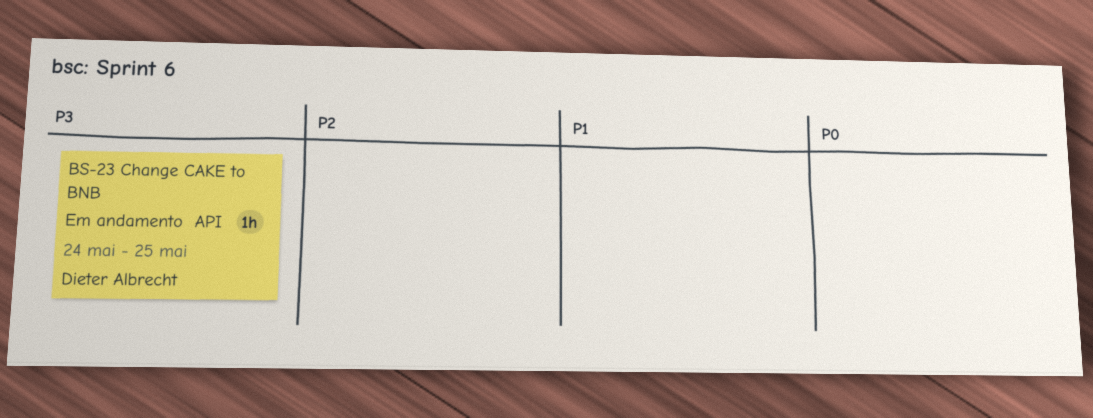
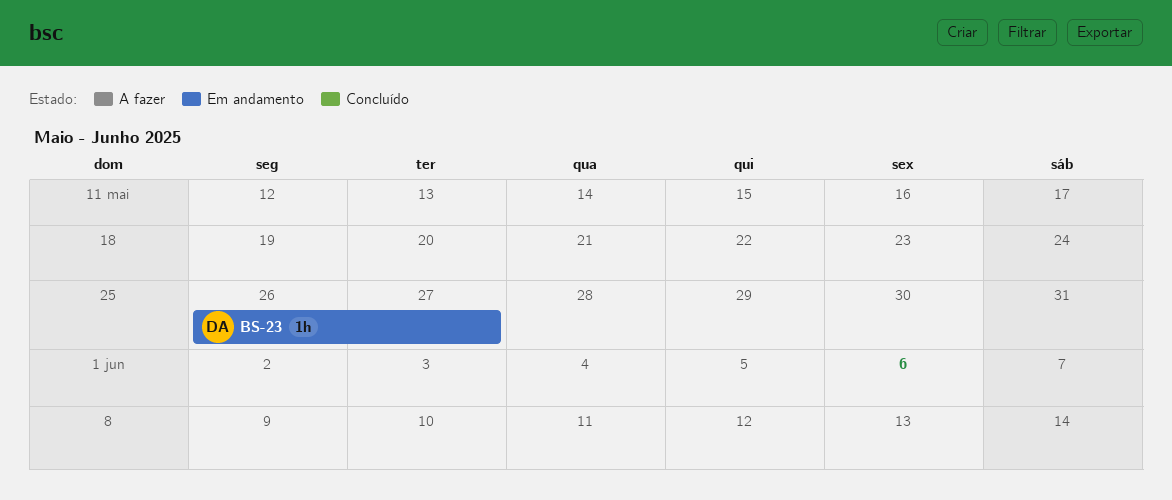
BS-23, start: May 24 -> May 26
BS-23, due: May 25 -> May 27

